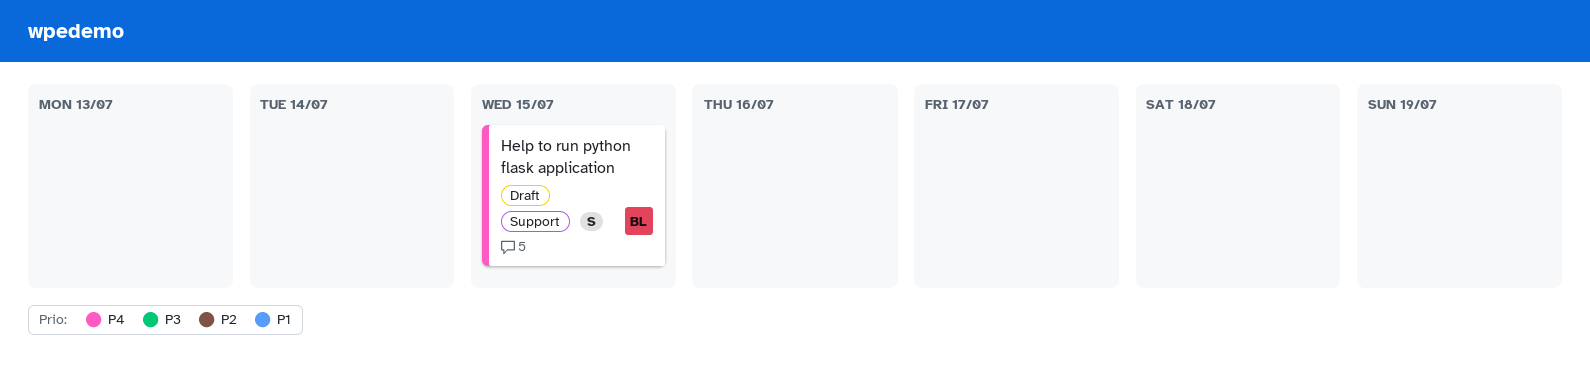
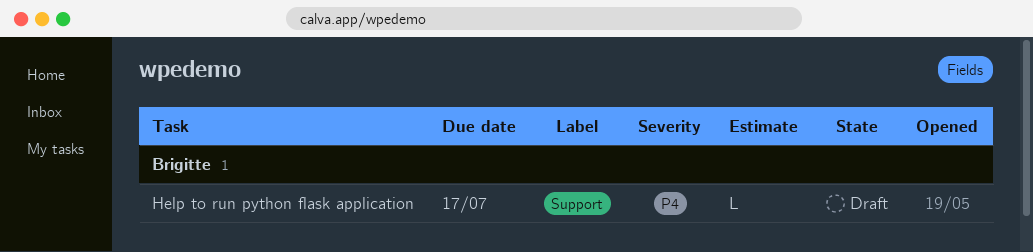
Help to run python flask application, estimate: S -> L
Help to run python flask application, due: Jul 15 -> Jul 17

